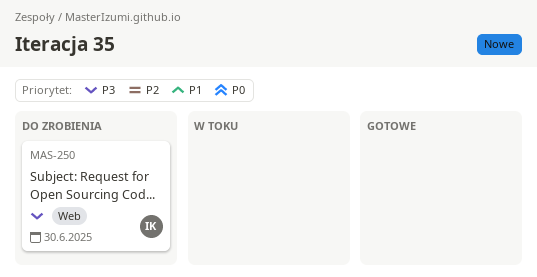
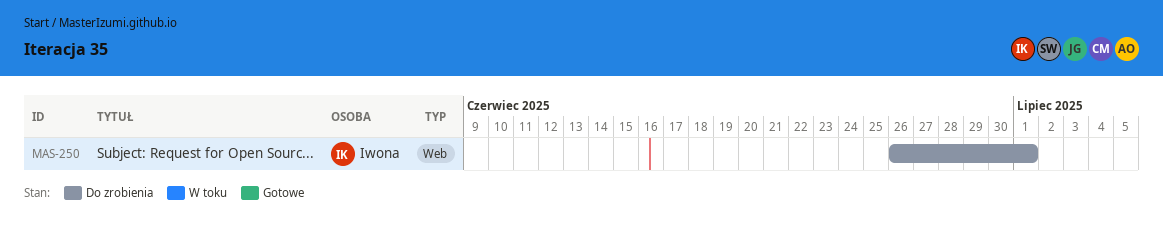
MAS-250, due: Jun 30 -> Jul 1

